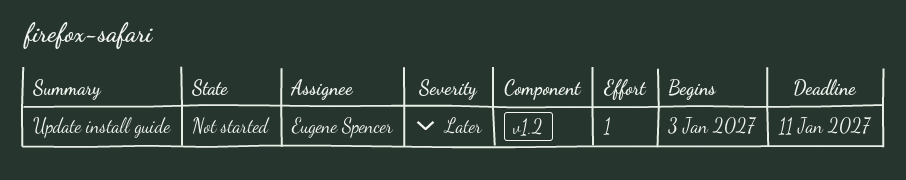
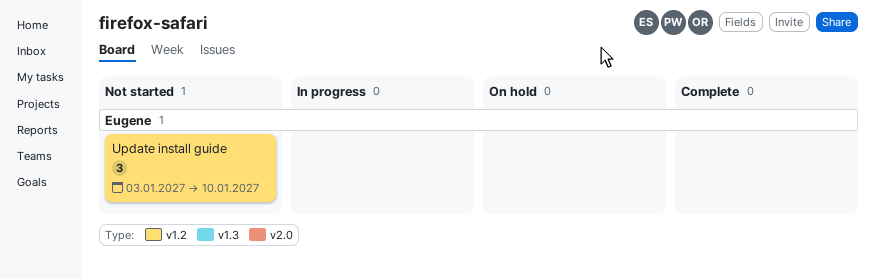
Update install guide, estimate: 1 -> 3
Update install guide, due: Jan 11 -> Jan 10

